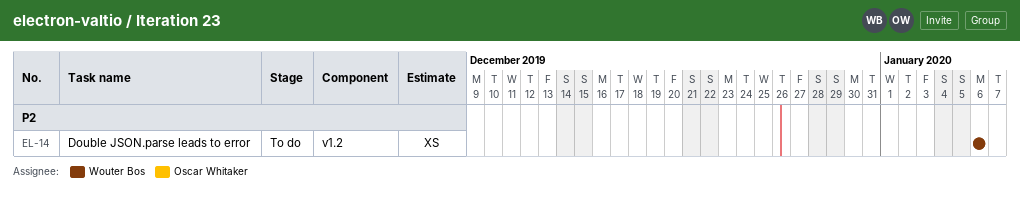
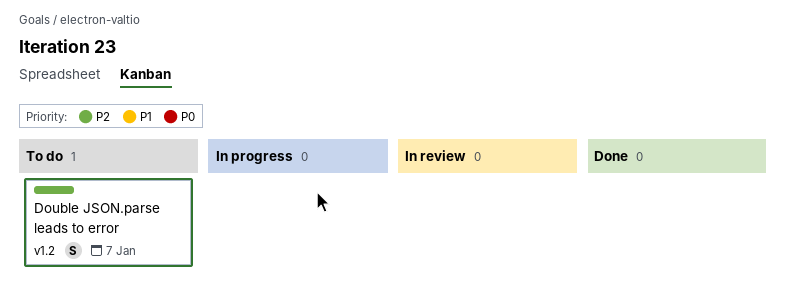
Double JSON.parse leads to error, estimate: XS -> S
Double JSON.parse leads to error, due: Jan 6 -> Jan 7

